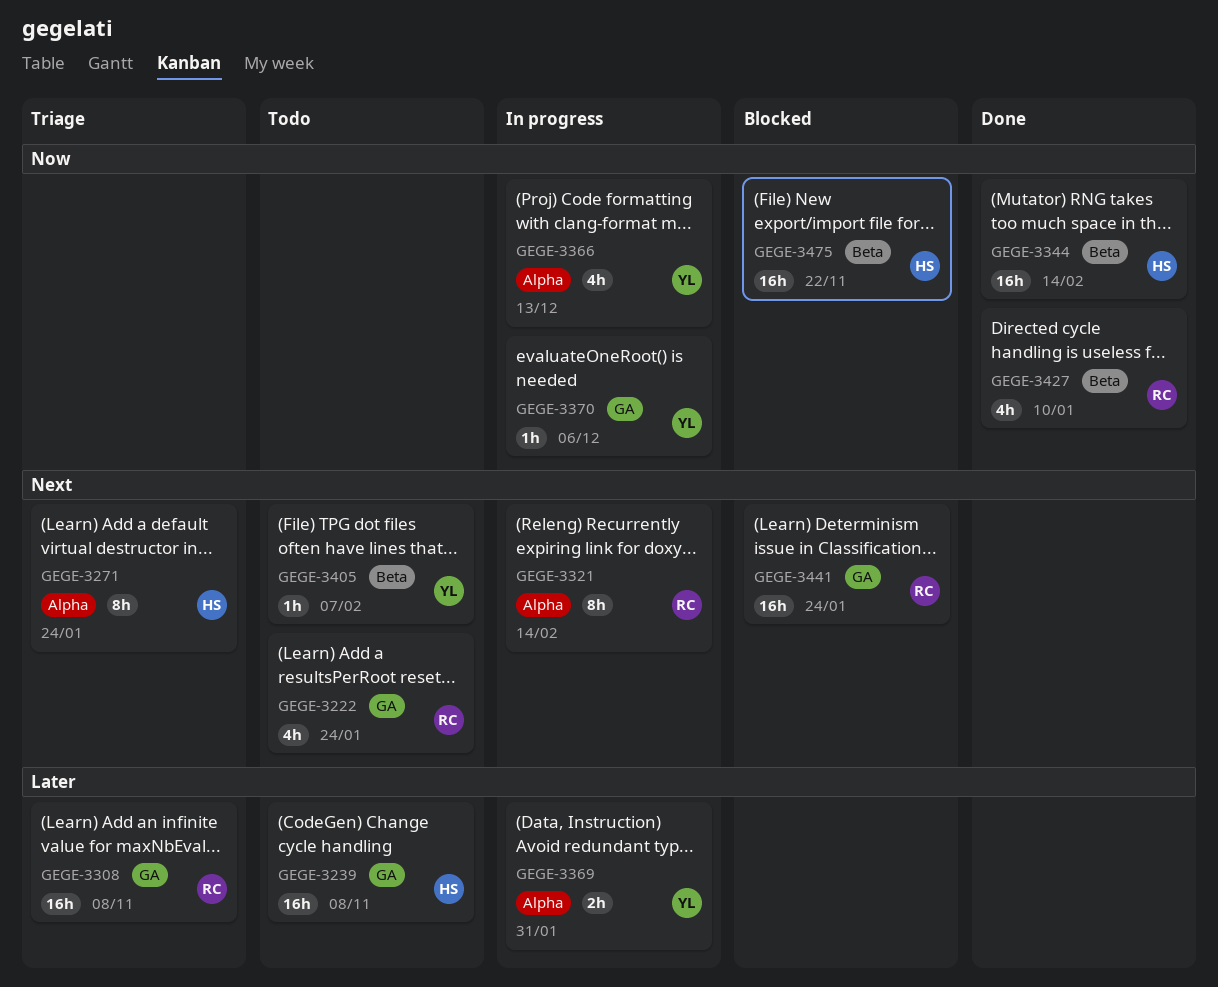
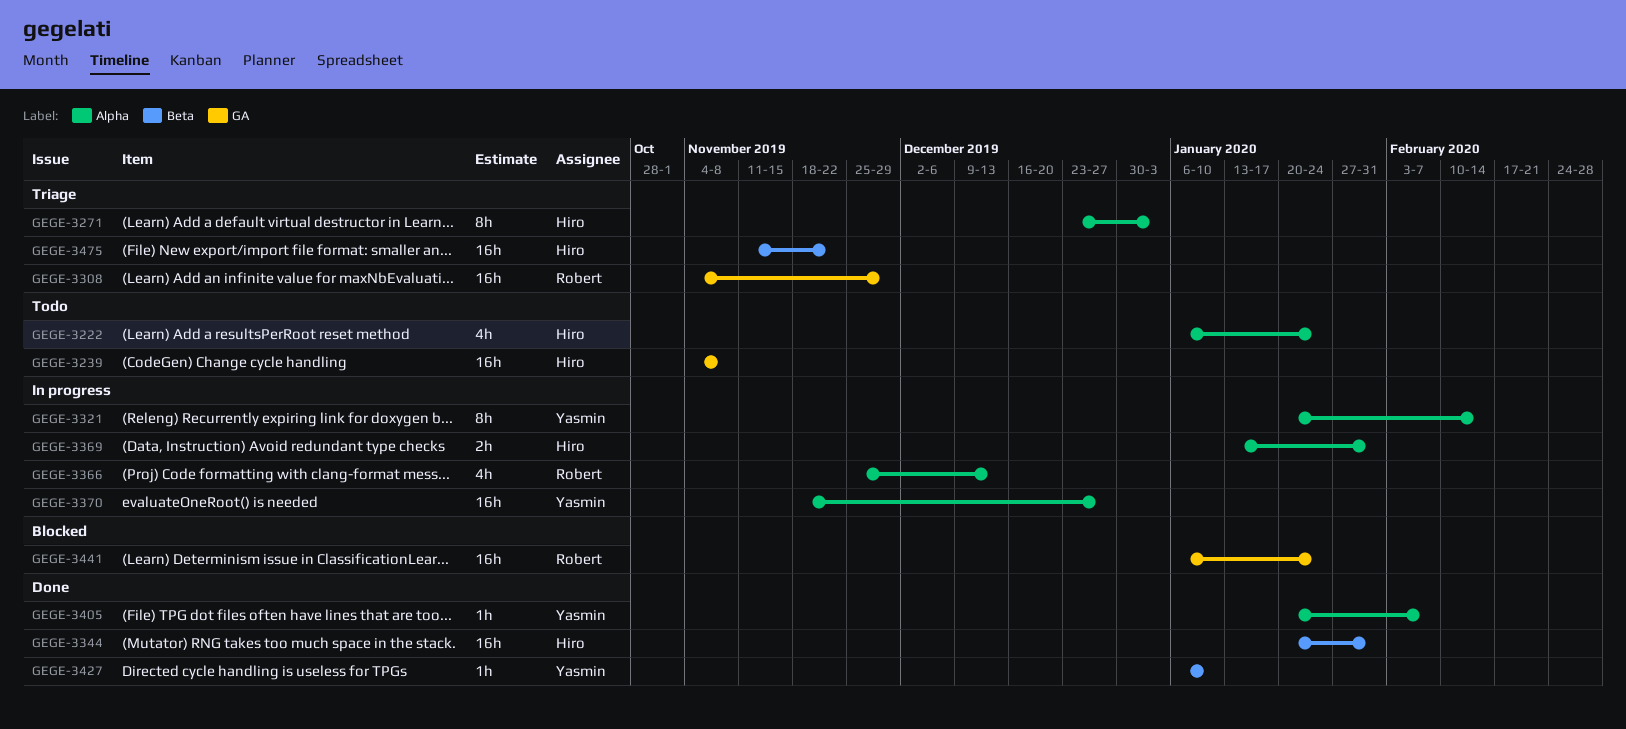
GEGE-3222, owner: Robert -> Hiro
GEGE-3222, label: GA -> Alpha
GEGE-3271, due: Jan 24 -> Jan 3
GEGE-3308, due: Nov 8 -> Nov 29
GEGE-3321, owner: Robert -> Yasmin
GEGE-3344, due: Feb 14 -> Jan 31
GEGE-3366, owner: Yasmin -> Robert
GEGE-3369, owner: Yasmin -> Hiro
GEGE-3370, label: GA -> Alpha
GEGE-3370, estimate: 1h -> 16h
GEGE-3370, due: Dec 6 -> Dec 27
GEGE-3405, status: Todo -> Done
GEGE-3405, label: Beta -> Alpha
GEGE-3427, owner: Robert -> Yasmin
GEGE-3427, estimate: 4h -> 1h
GEGE-3475, status: Blocked -> Triage

